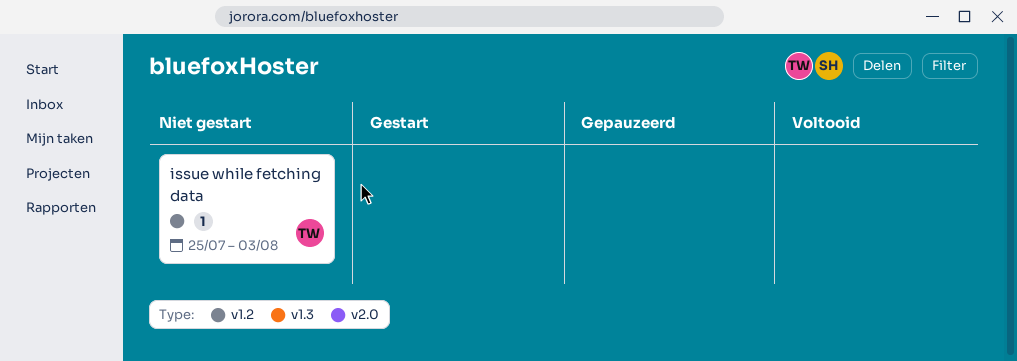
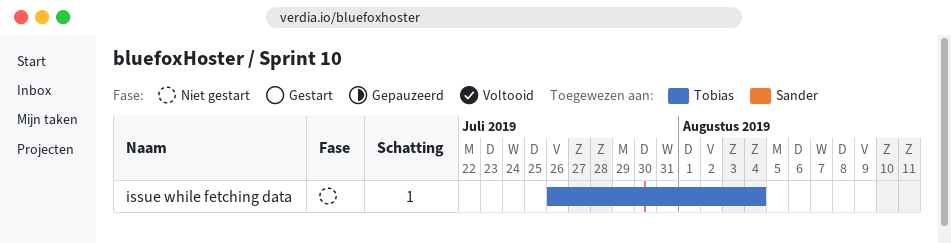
issue while fetching data, start: Jul 25 -> Jul 26
issue while fetching data, due: Aug 3 -> Aug 4

